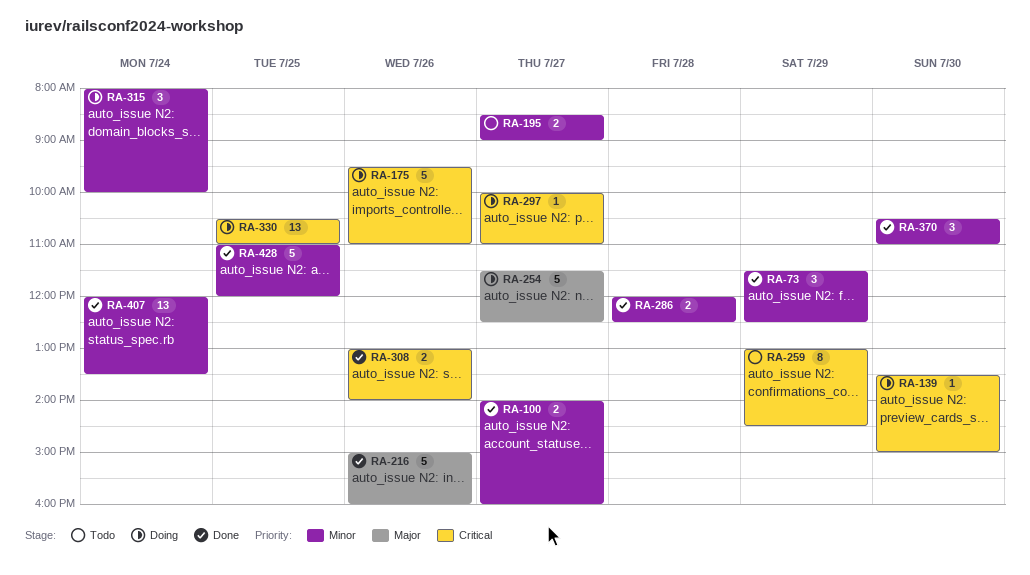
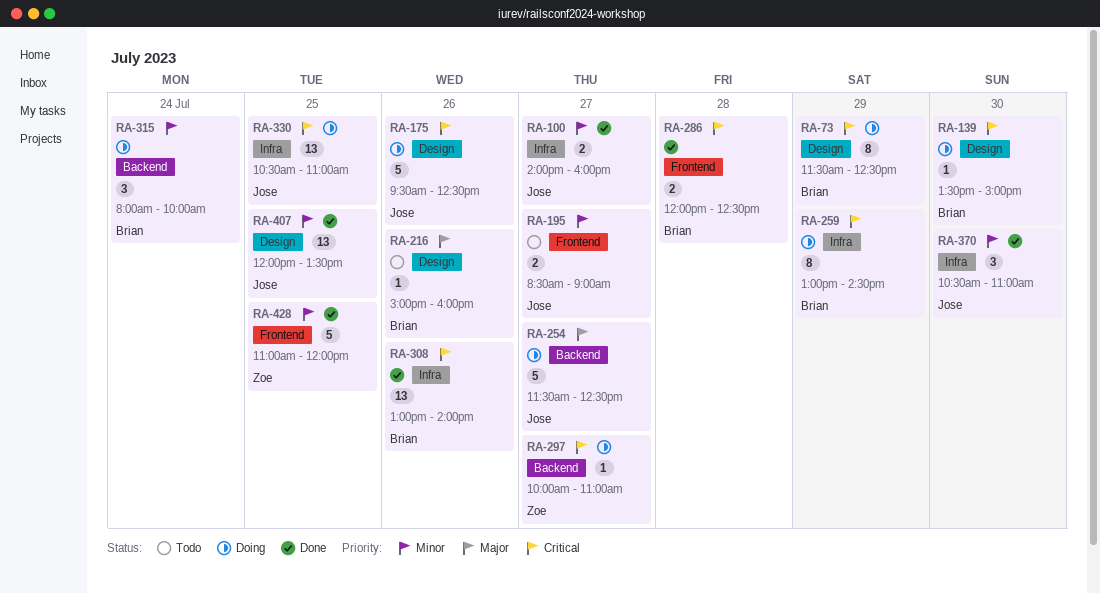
RA-73, status: Done -> Doing
RA-73, priority: Minor -> Critical
RA-73, estimate: 3 -> 8
RA-175, ends: 11:00 -> 12:30
RA-216, status: Done -> Todo
RA-216, estimate: 5 -> 1
RA-259, status: Todo -> Doing
RA-286, priority: Minor -> Critical
RA-308, estimate: 2 -> 13
RA-407, day: Jul 24 -> Jul 25

